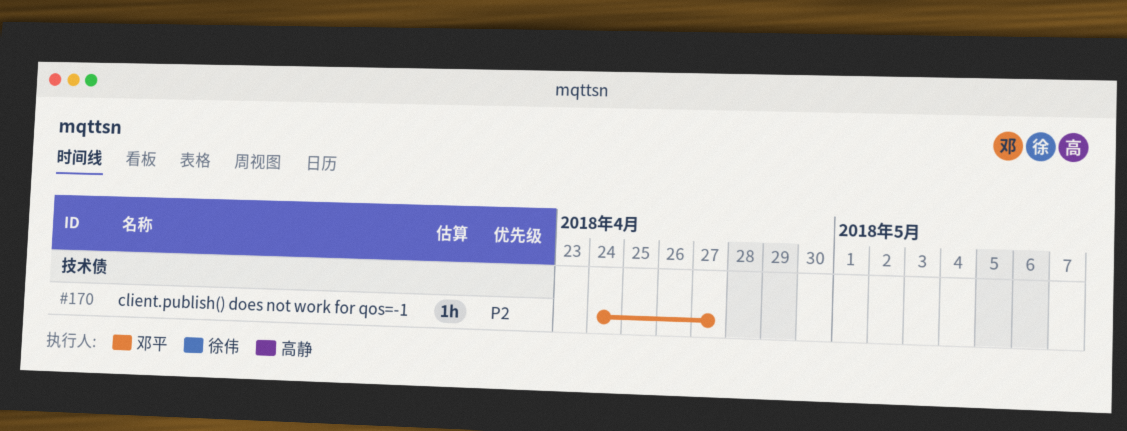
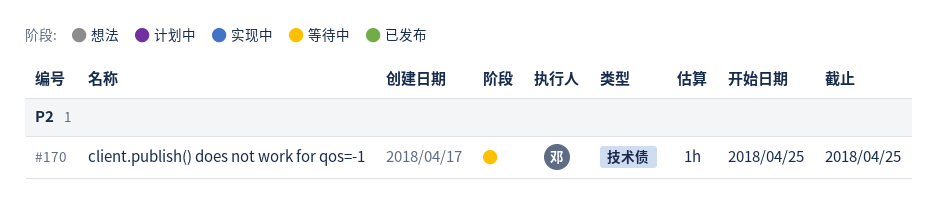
#170, start: Apr 24 -> Apr 25
#170, due: Apr 27 -> Apr 25

